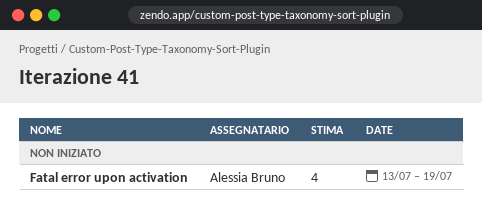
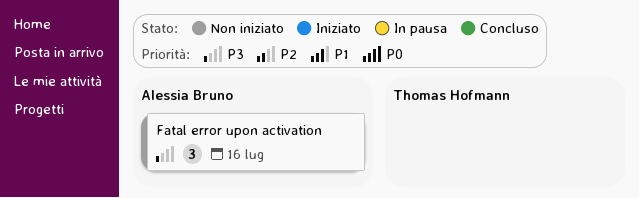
Fatal error upon activation, estimate: 4 -> 3
Fatal error upon activation, due: Jul 19 -> Jul 16

